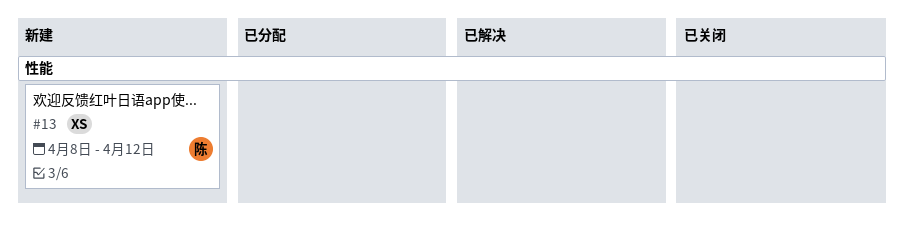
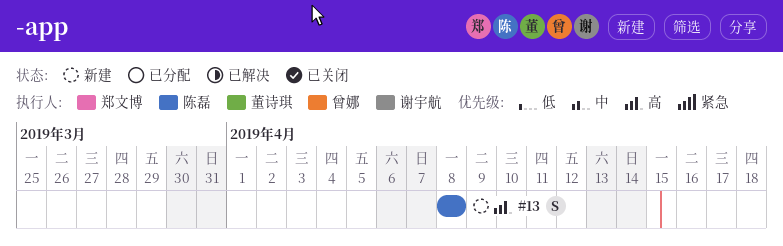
#13, estimate: XS -> S
#13, due: Apr 12 -> Apr 8

